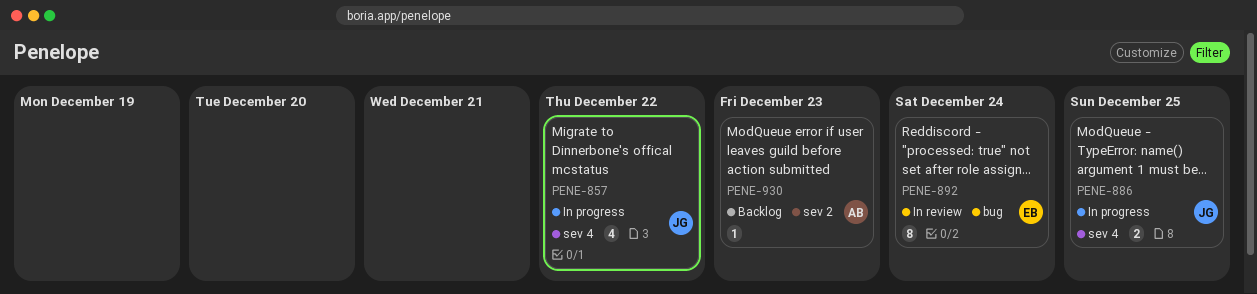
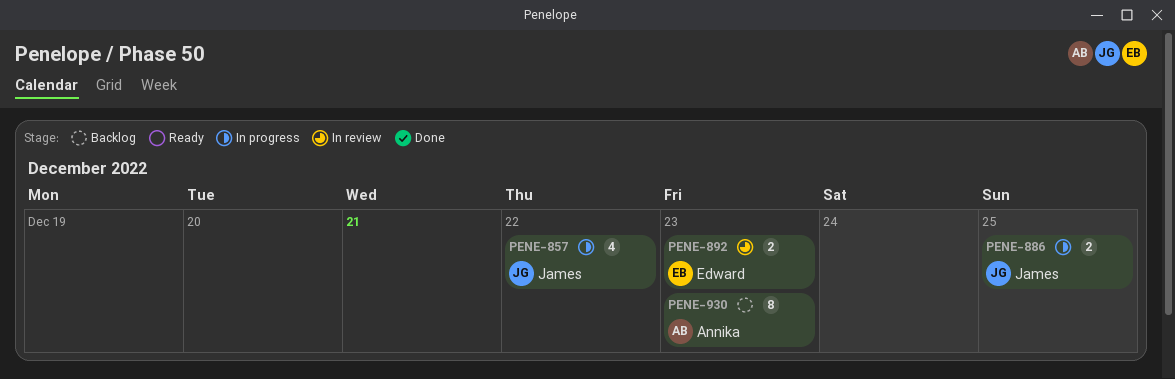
PENE-892, estimate: 8 -> 2
PENE-892, due: Dec 24 -> Dec 23
PENE-930, estimate: 1 -> 8

